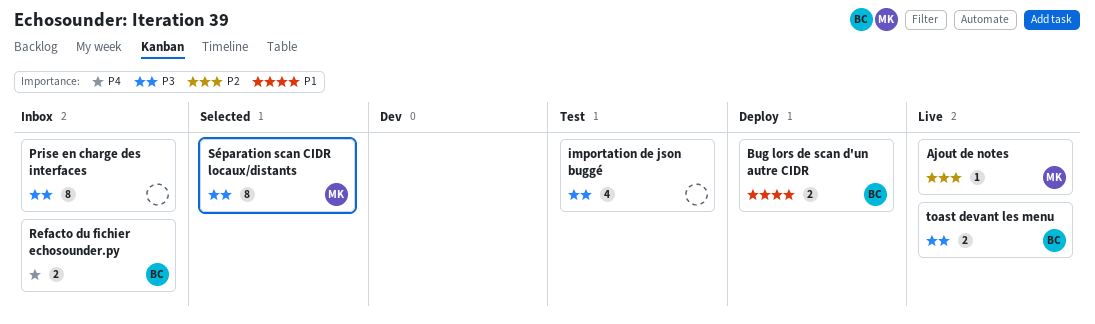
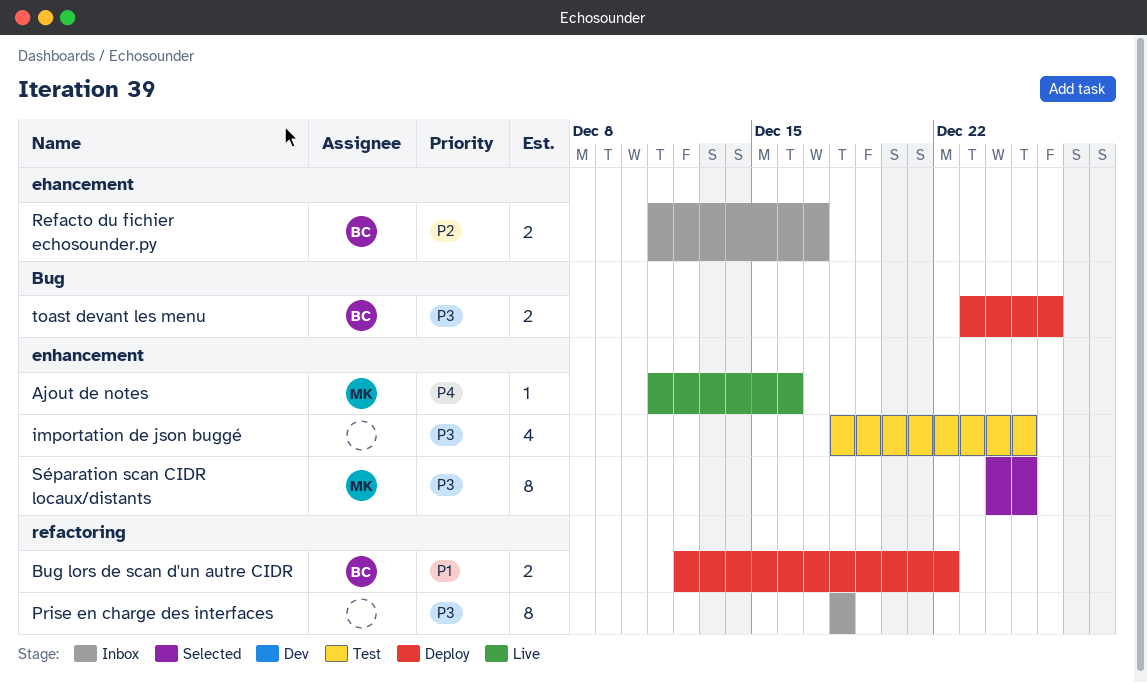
Ajout de notes, priority: P2 -> P4
Refacto du fichier echosounder.py, priority: P4 -> P2
toast devant les menu, status: Live -> Deploy

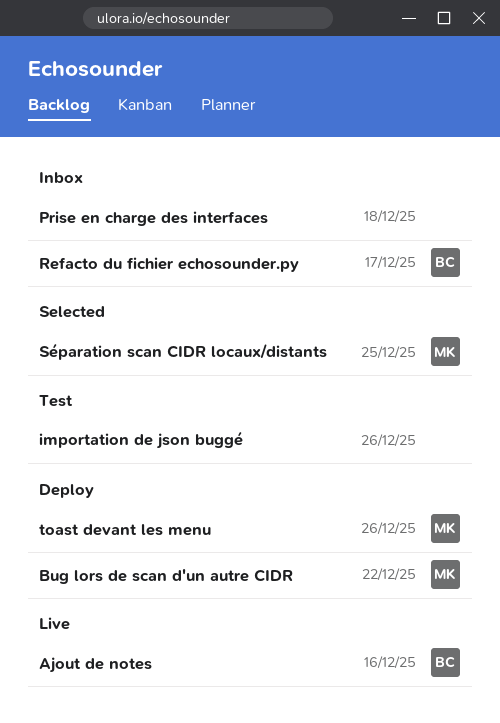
Ajout de notes, owner: MK -> BC
Bug lors de scan d'un autre CIDR, owner: BC -> MK
importation de json buggé, due: Dec 25 -> Dec 26
toast devant les menu, owner: BC -> MK

